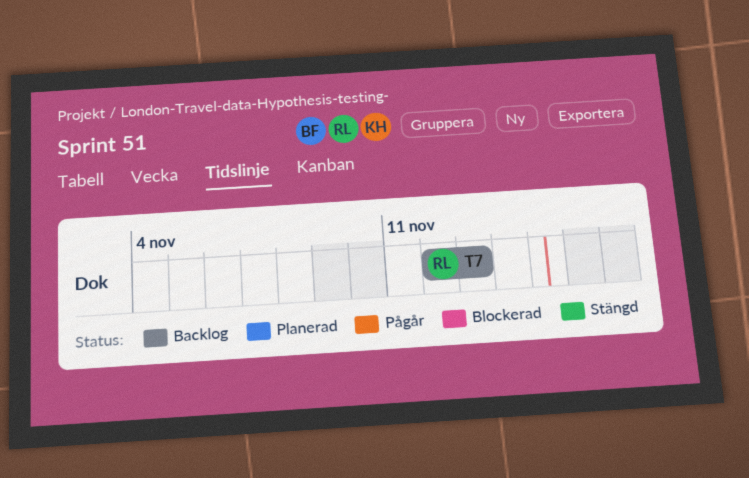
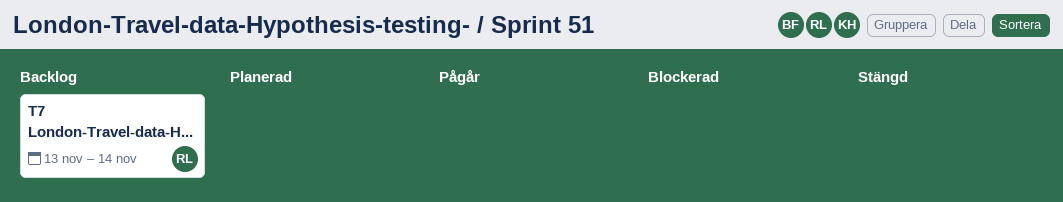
T7, start: Nov 12 -> Nov 13
T7, due: Nov 13 -> Nov 14

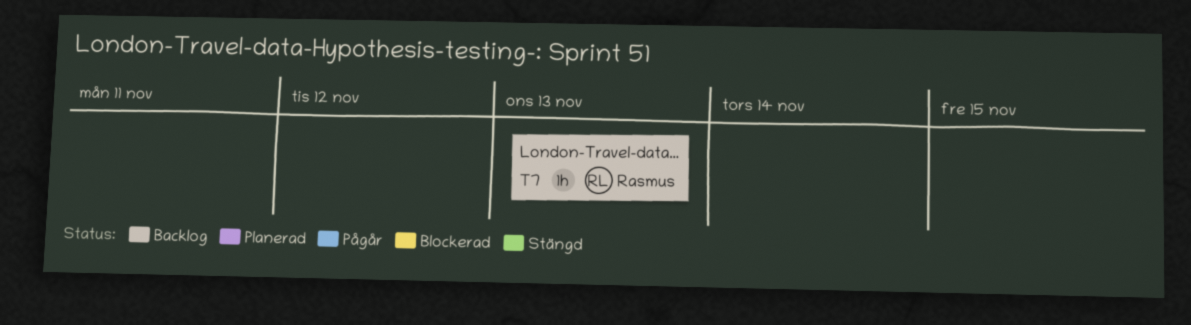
T7, due: Nov 14 -> Nov 13

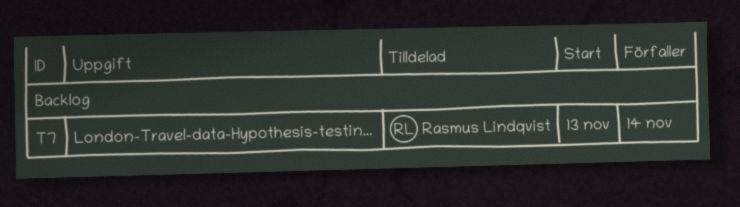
T7, due: Nov 13 -> Nov 14

